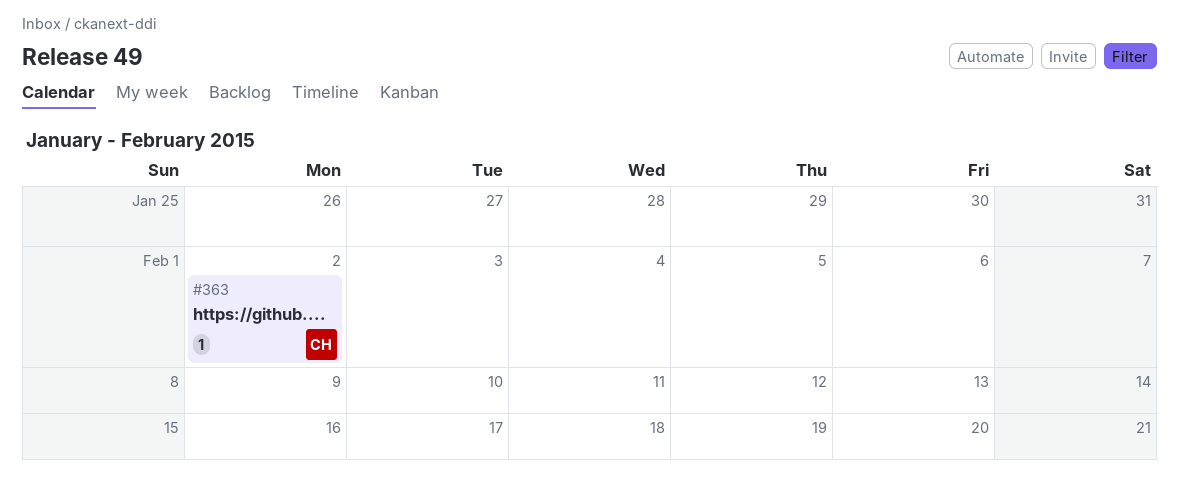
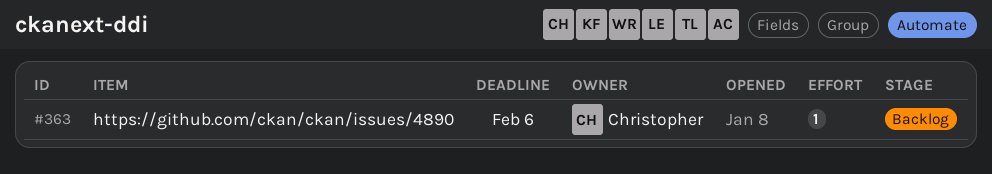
#363, due: Feb 2 -> Feb 6

